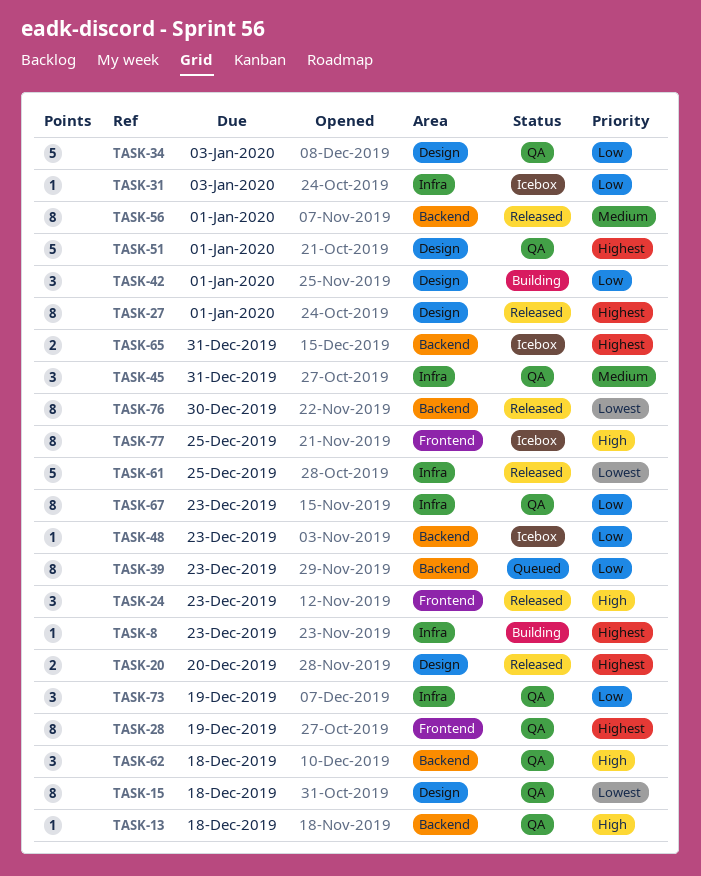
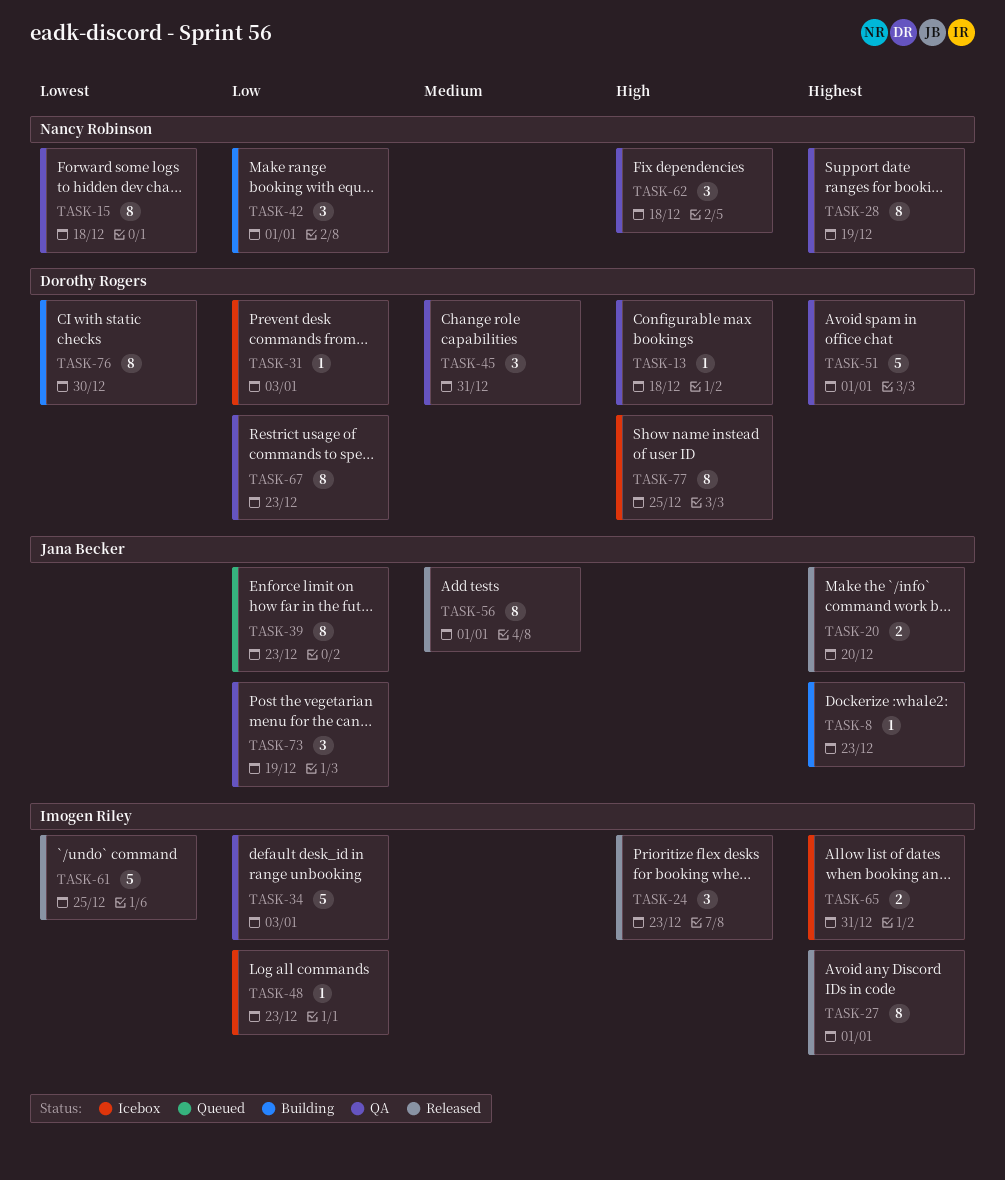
TASK-76, status: Released -> Building

